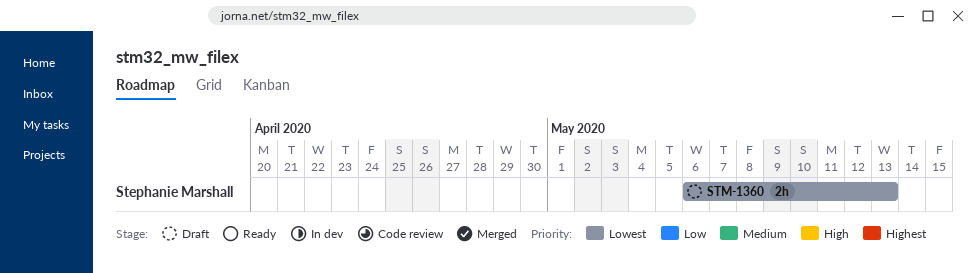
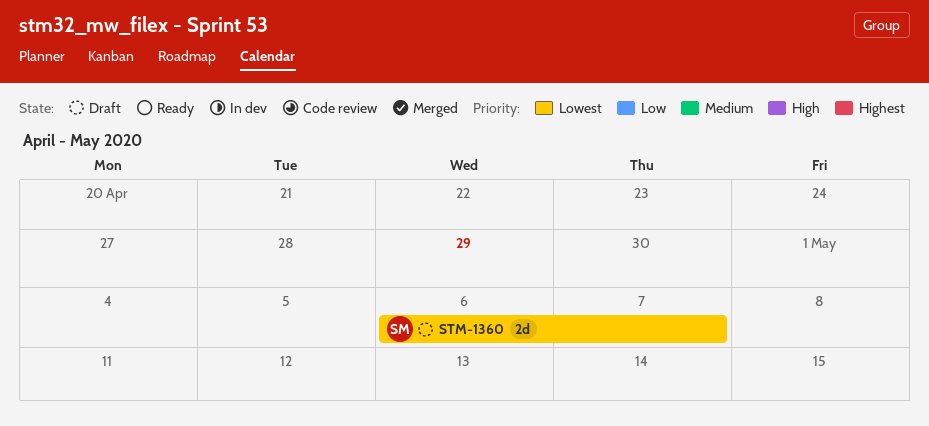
STM-1360, estimate: 2h -> 2d
STM-1360, due: May 13 -> May 7

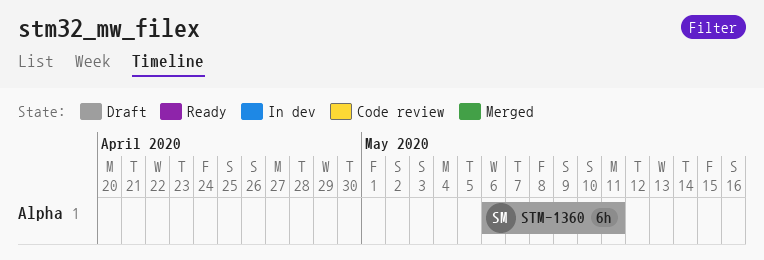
STM-1360, estimate: 2d -> 6h
STM-1360, due: May 7 -> May 11

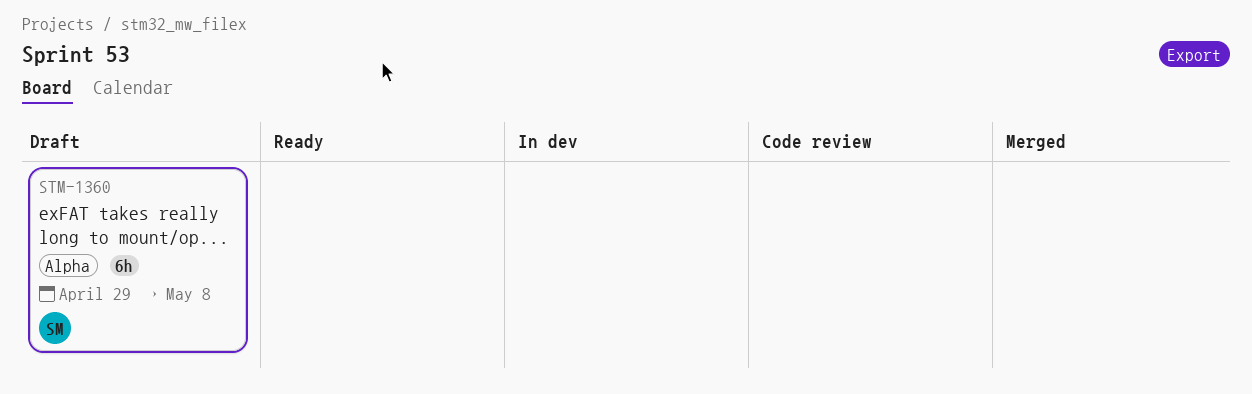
STM-1360, start: May 6 -> Apr 29
STM-1360, due: May 11 -> May 8

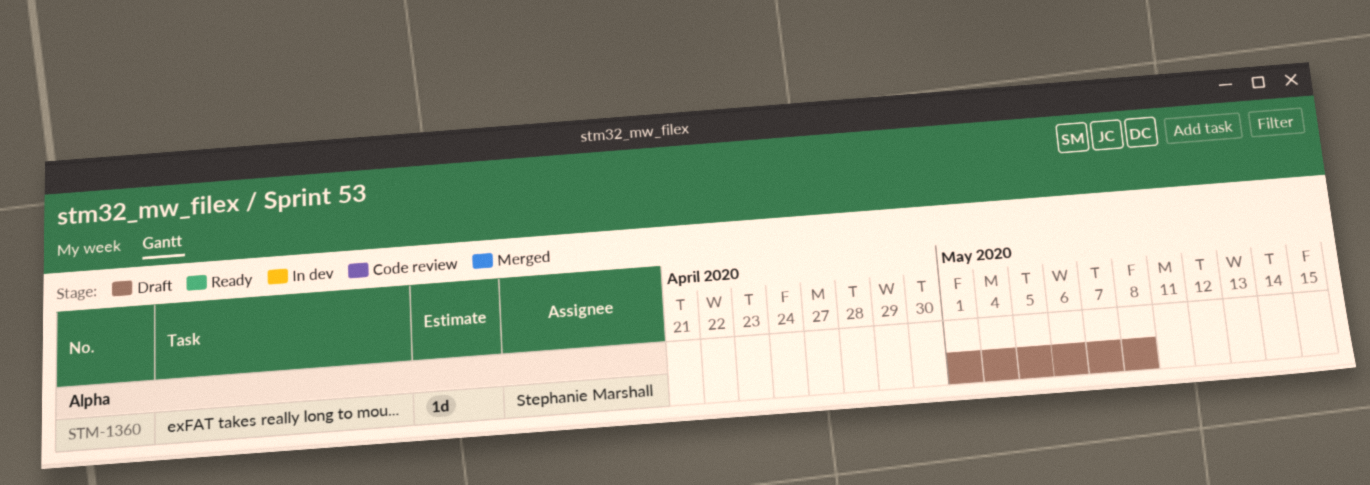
STM-1360, estimate: 6h -> 1d
STM-1360, start: Apr 29 -> May 1

